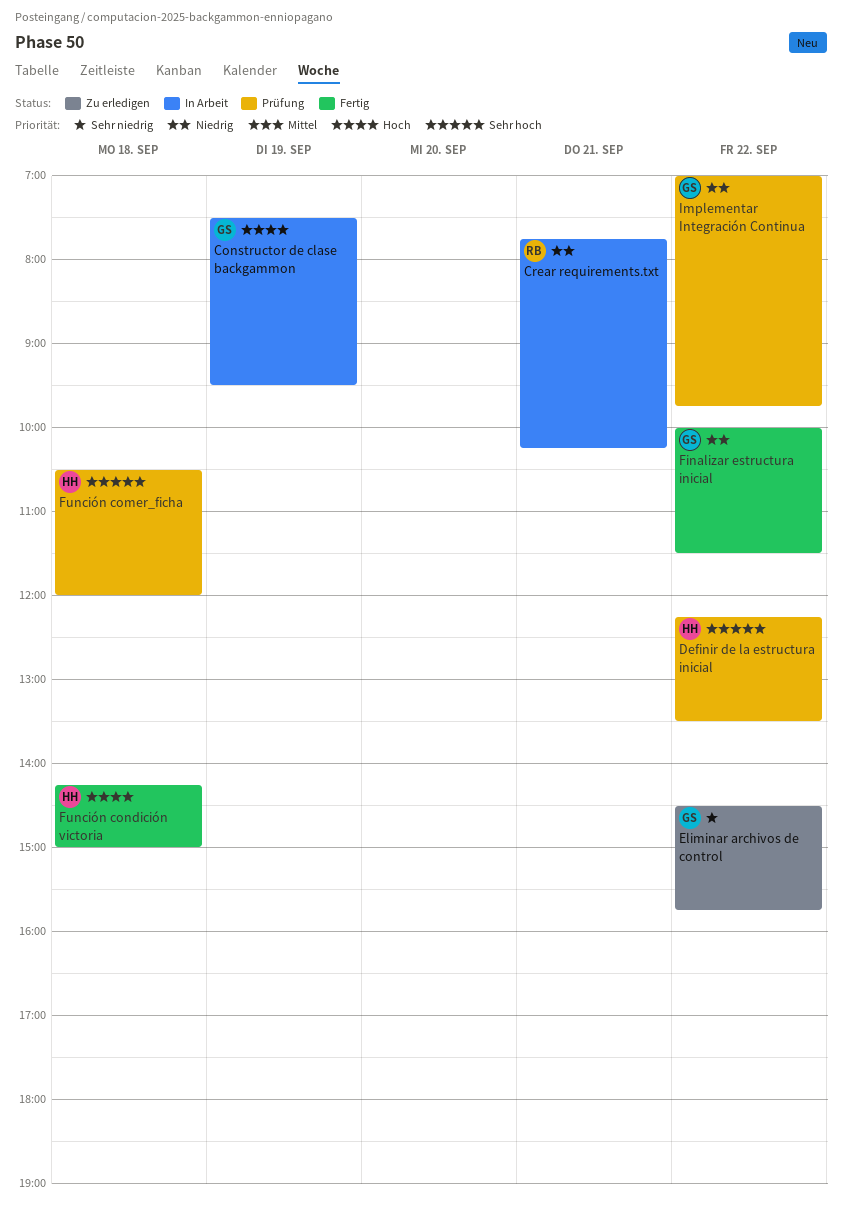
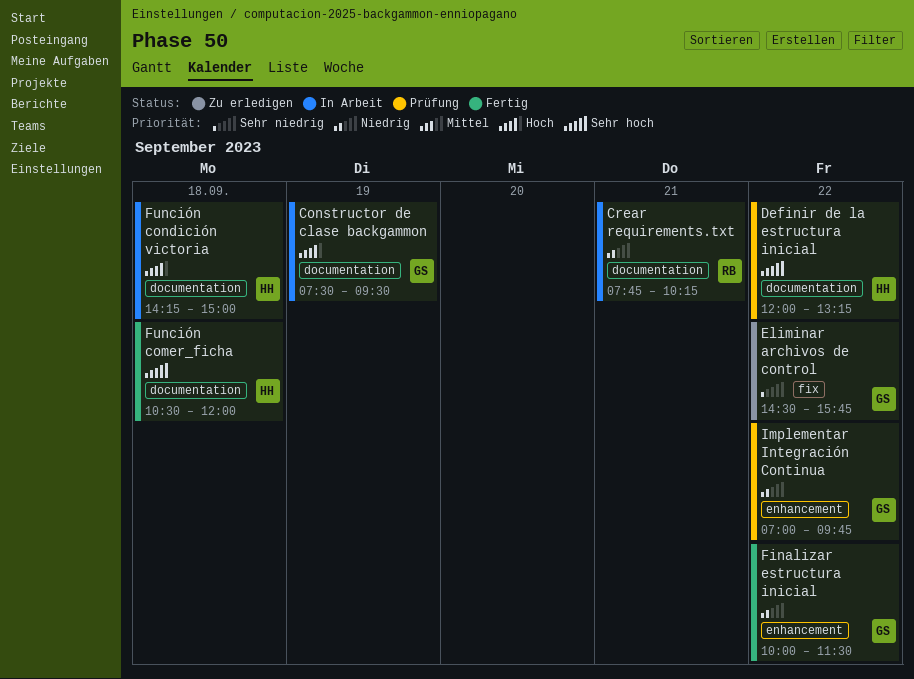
Definir de la estructura inicial, begins: 12:15 -> 12:00
Definir de la estructura inicial, ends: 13:30 -> 13:15
Función comer_ficha, status: Prüfung -> Fertig
Función condición victoria, status: Fertig -> In Arbeit

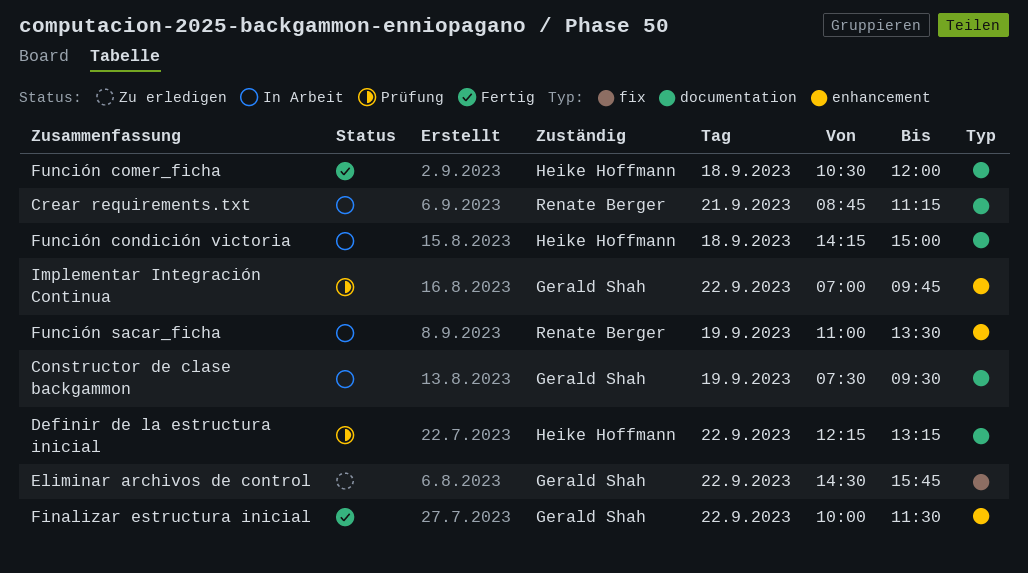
Crear requirements.txt, begins: 07:45 -> 08:45
Crear requirements.txt, ends: 10:15 -> 11:15
Definir de la estructura inicial, begins: 12:00 -> 12:15
Función sacar_ficha: none -> present

